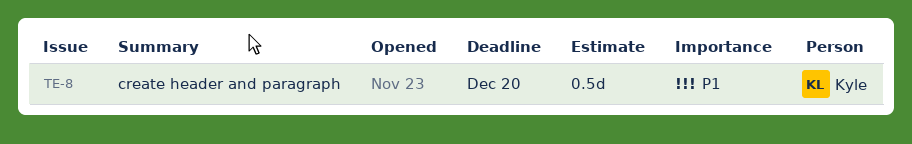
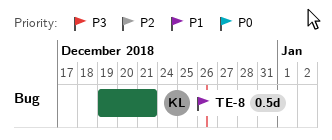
TE-8, due: Dec 20 -> Dec 21

